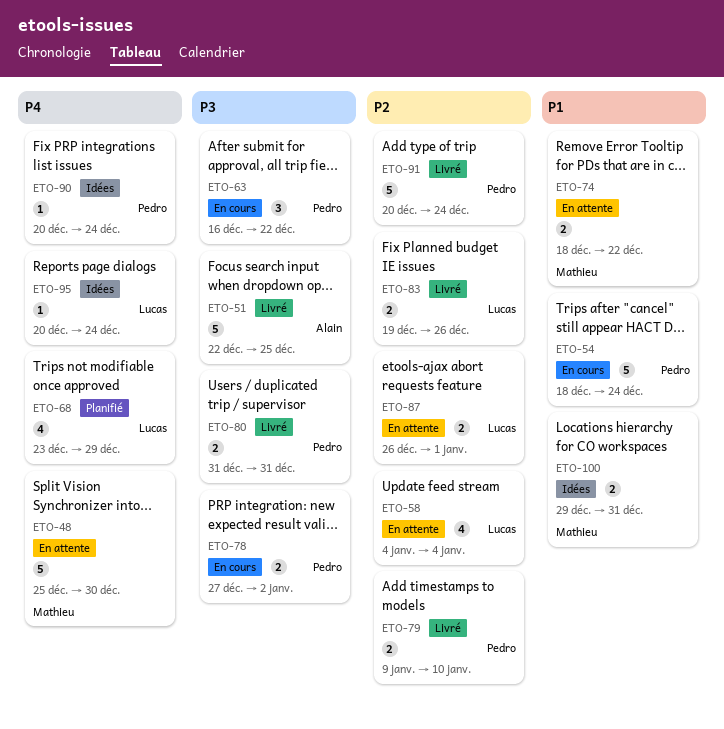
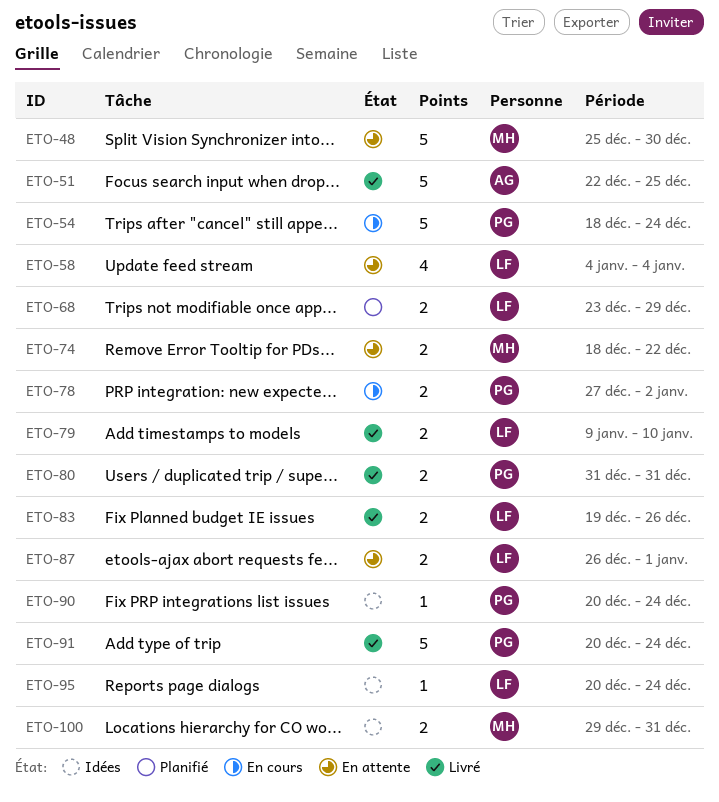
ETO-63: present -> none
ETO-68, estimate: 4 -> 2
ETO-79, owner: Pedro -> Lucas

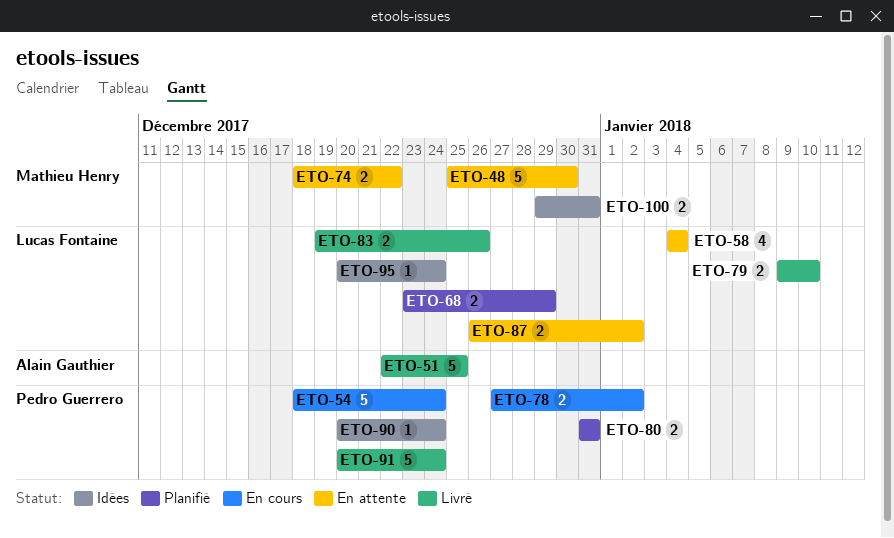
ETO-80, status: Livré -> Planifié
ETO-87, due: Jan 1 -> Jan 2

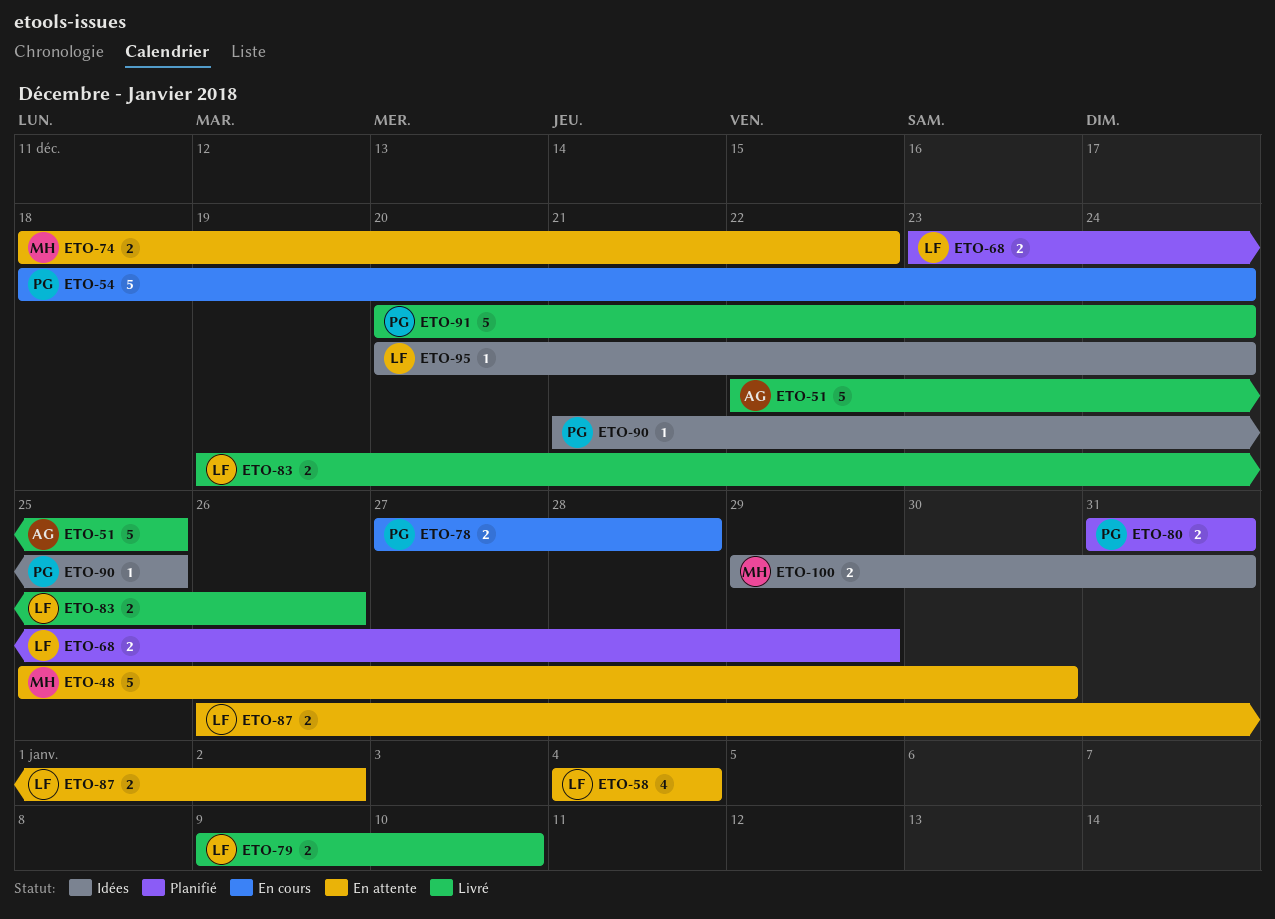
ETO-78, due: Jan 2 -> Dec 28
ETO-90, start: Dec 20 -> Dec 21
ETO-90, due: Dec 24 -> Dec 25

